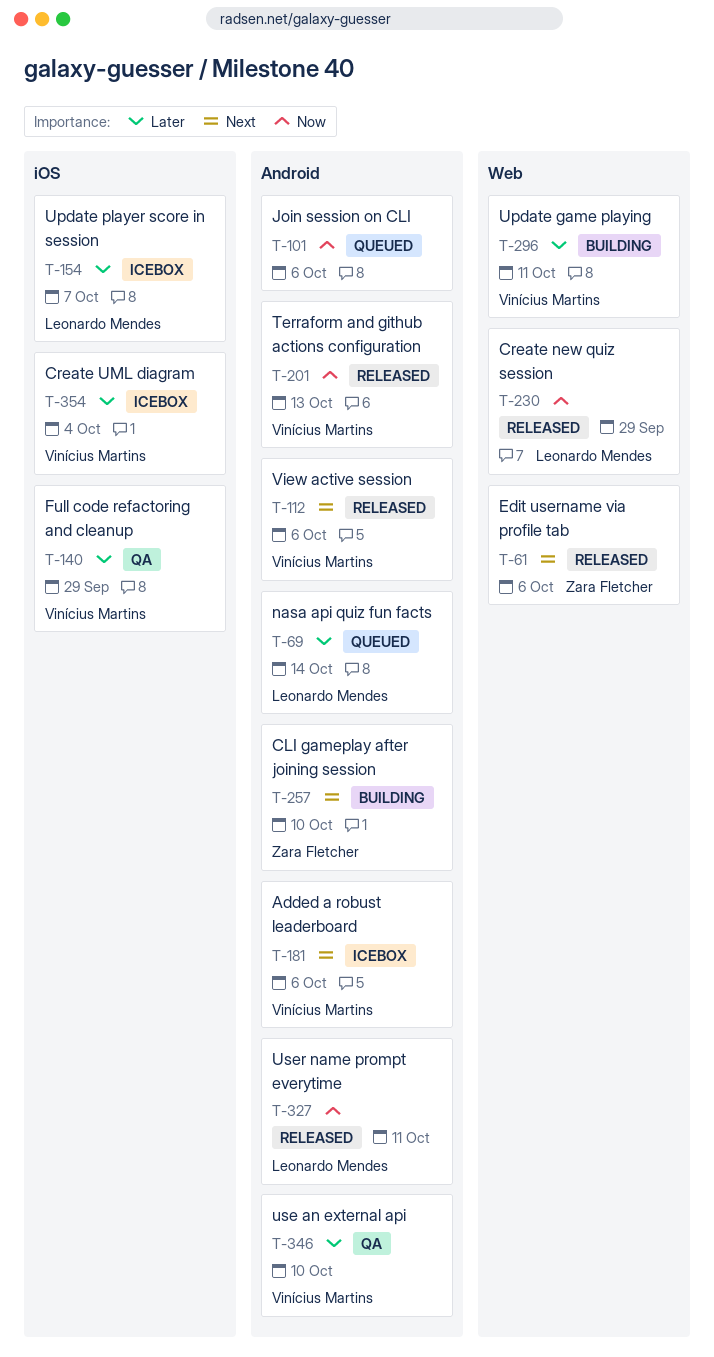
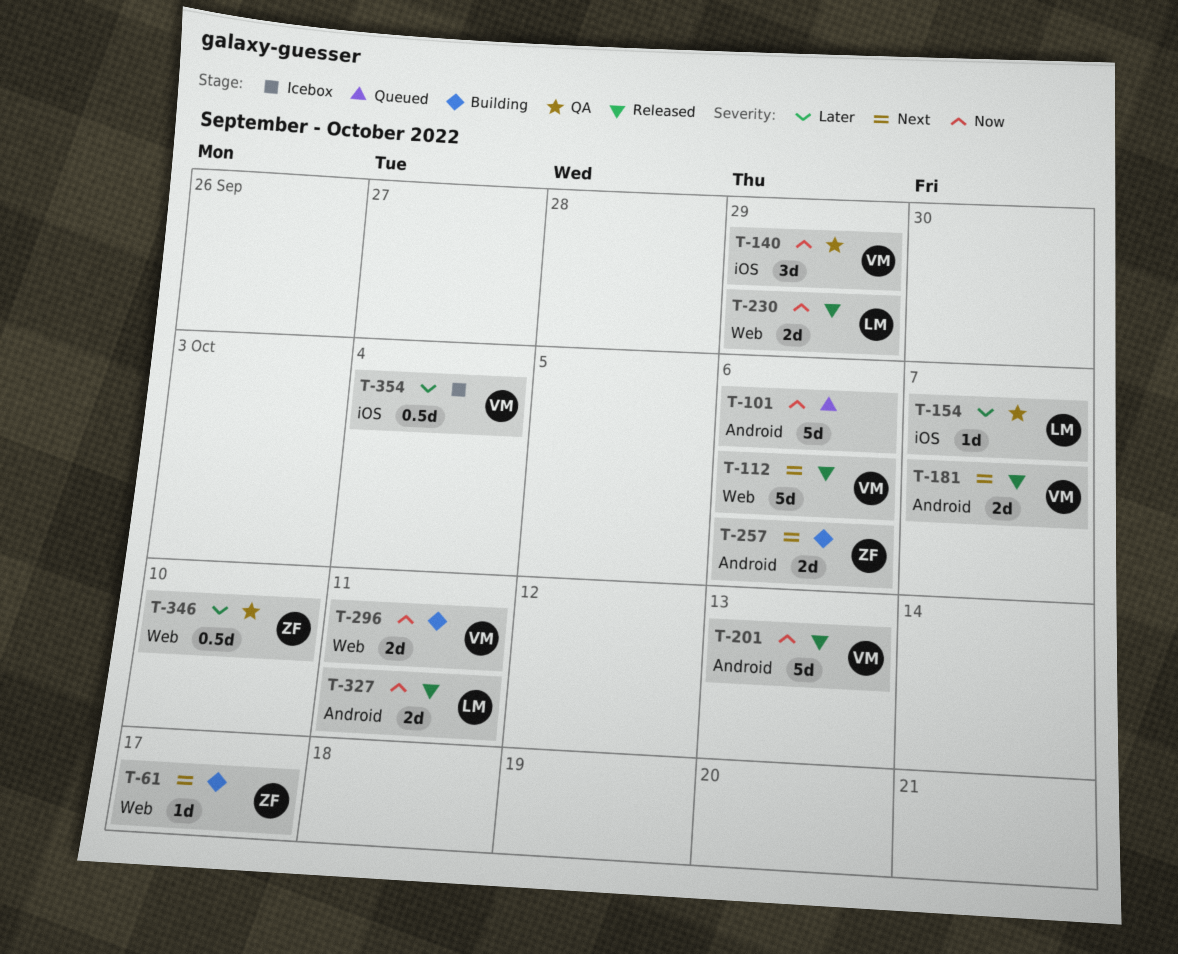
T-61, status: Released -> Building
T-61, due: Oct 6 -> Oct 17
T-69: present -> none
T-112, label: Android -> Web
T-140, priority: Later -> Now
T-154, status: Icebox -> QA
T-181, status: Icebox -> Released
T-181, due: Oct 6 -> Oct 7
T-257, due: Oct 10 -> Oct 6
T-296, priority: Later -> Now
T-346, owner: Vinícius Martins -> Zara Fletcher
T-346, label: Android -> Web

